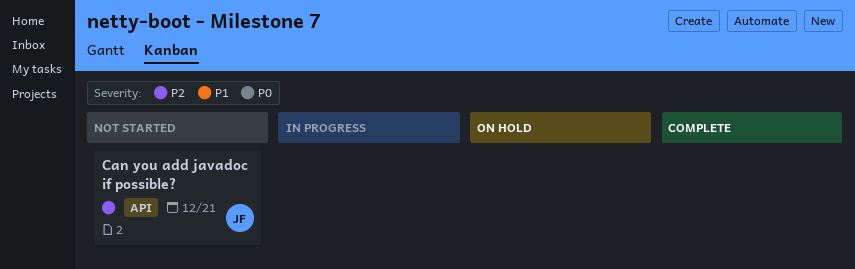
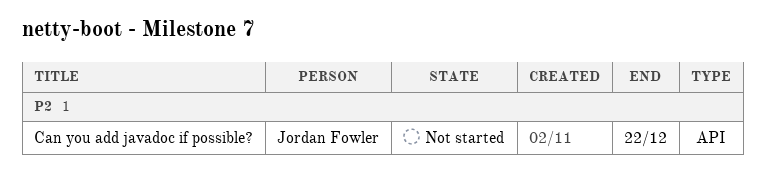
Can you add javadoc if possible?, due: Dec 21 -> Dec 22

